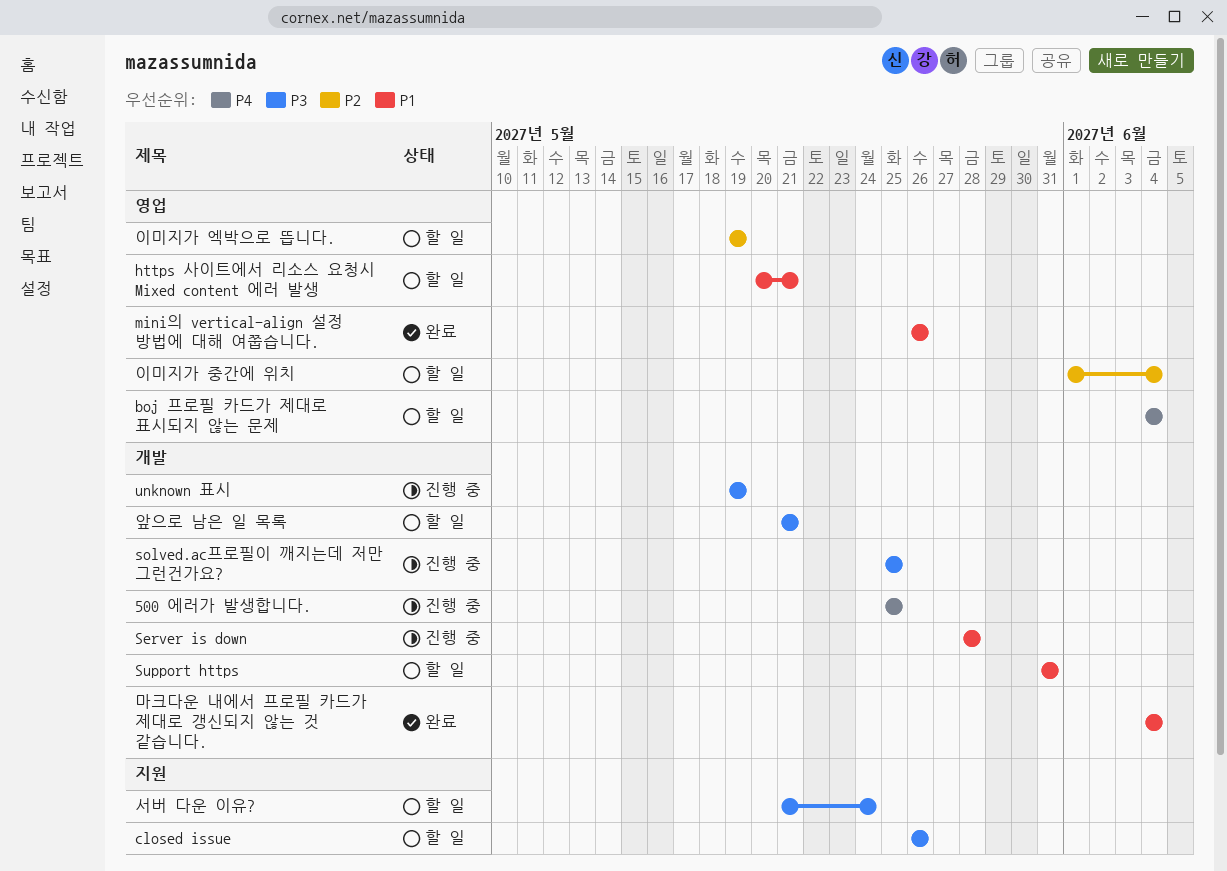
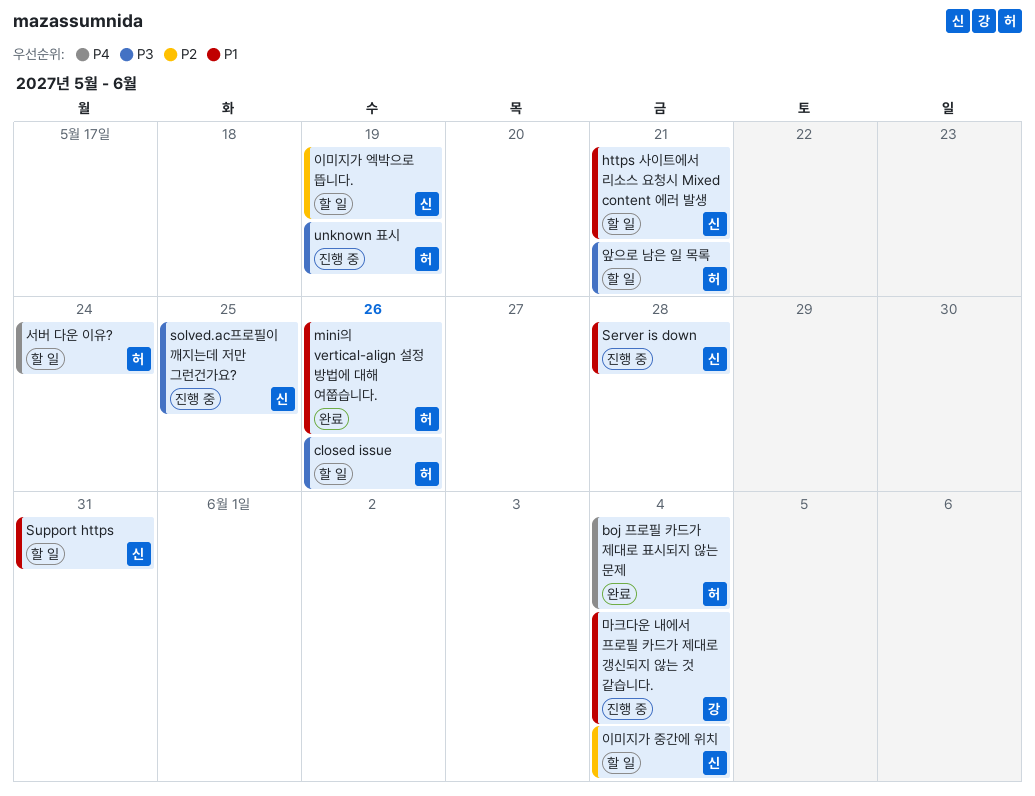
500 에러가 발생합니다.: present -> none
boj 프로필 카드가 제대로 표시되지 않는 문제, status: 할 일 -> 완료
마크다운 내에서 프로필 카드가 제대로 갱신되지 않는 것 같습니다., status: 완료 -> 진행 중
서버 다운 이유?, priority: P3 -> P4

